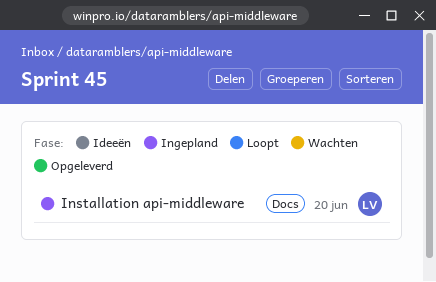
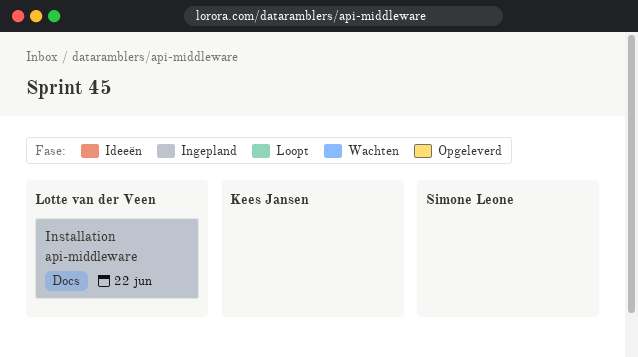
Installation api-middleware, due: Jun 20 -> Jun 22

